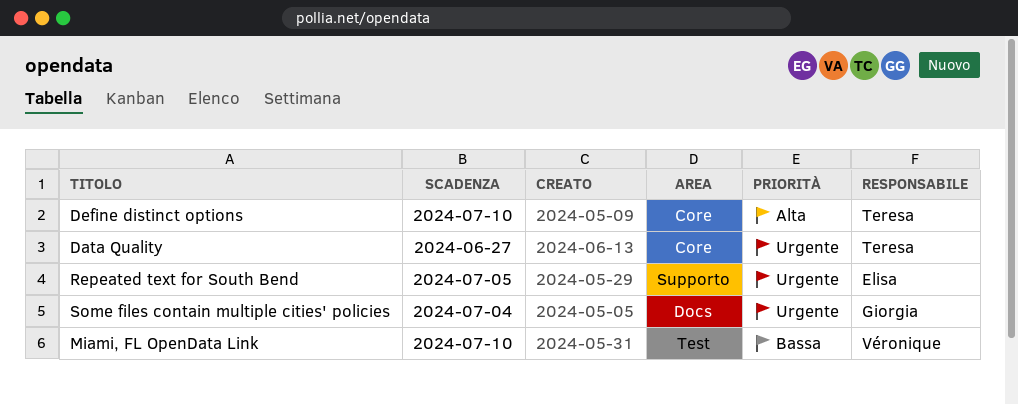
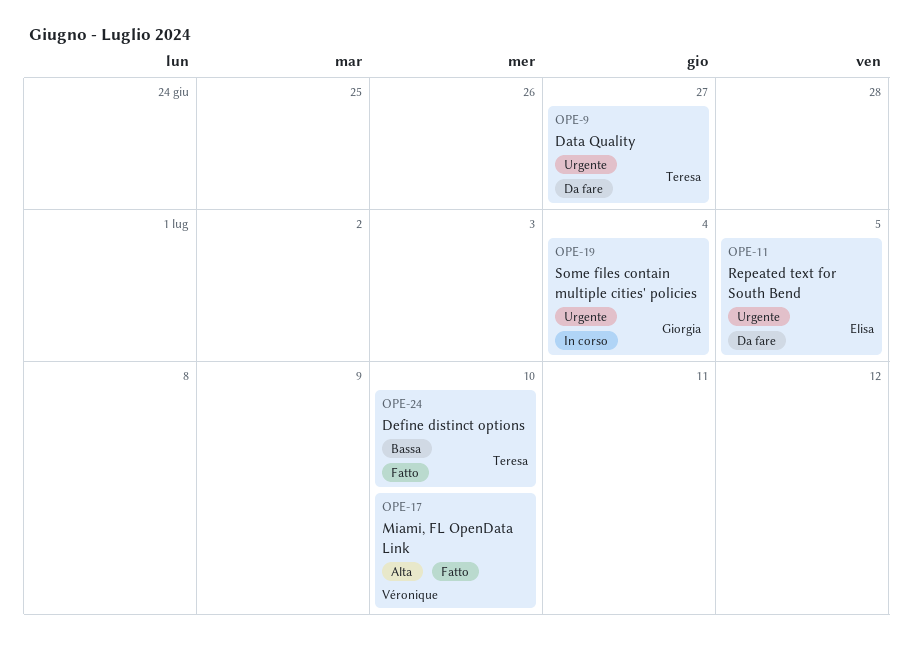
Define distinct options, priority: Alta -> Bassa
Miami, FL OpenData Link, priority: Bassa -> Alta

